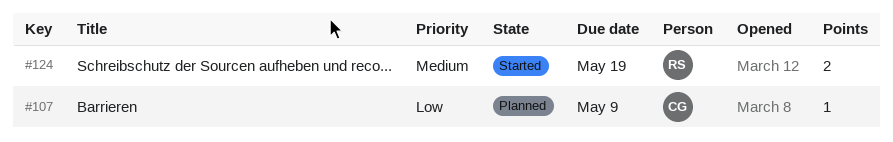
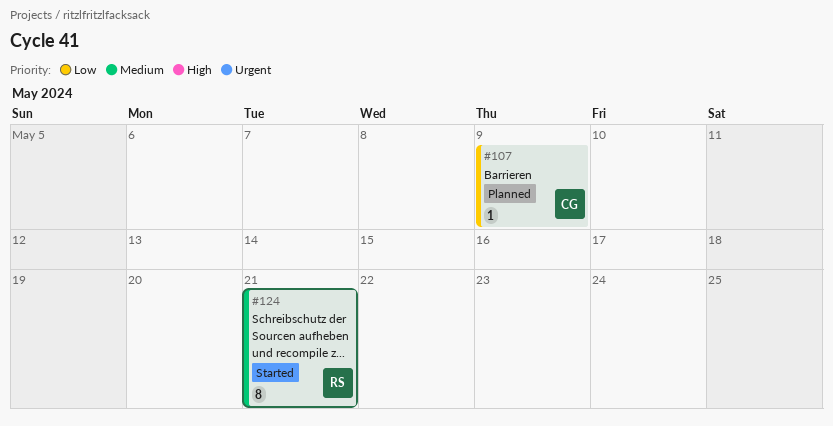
#124, estimate: 2 -> 8
#124, due: May 19 -> May 21

